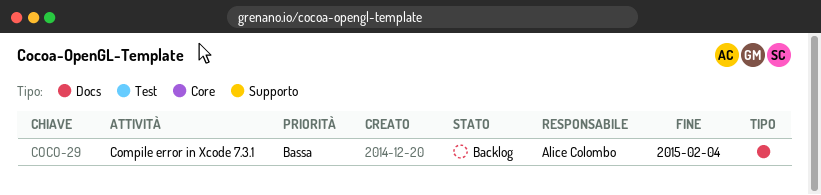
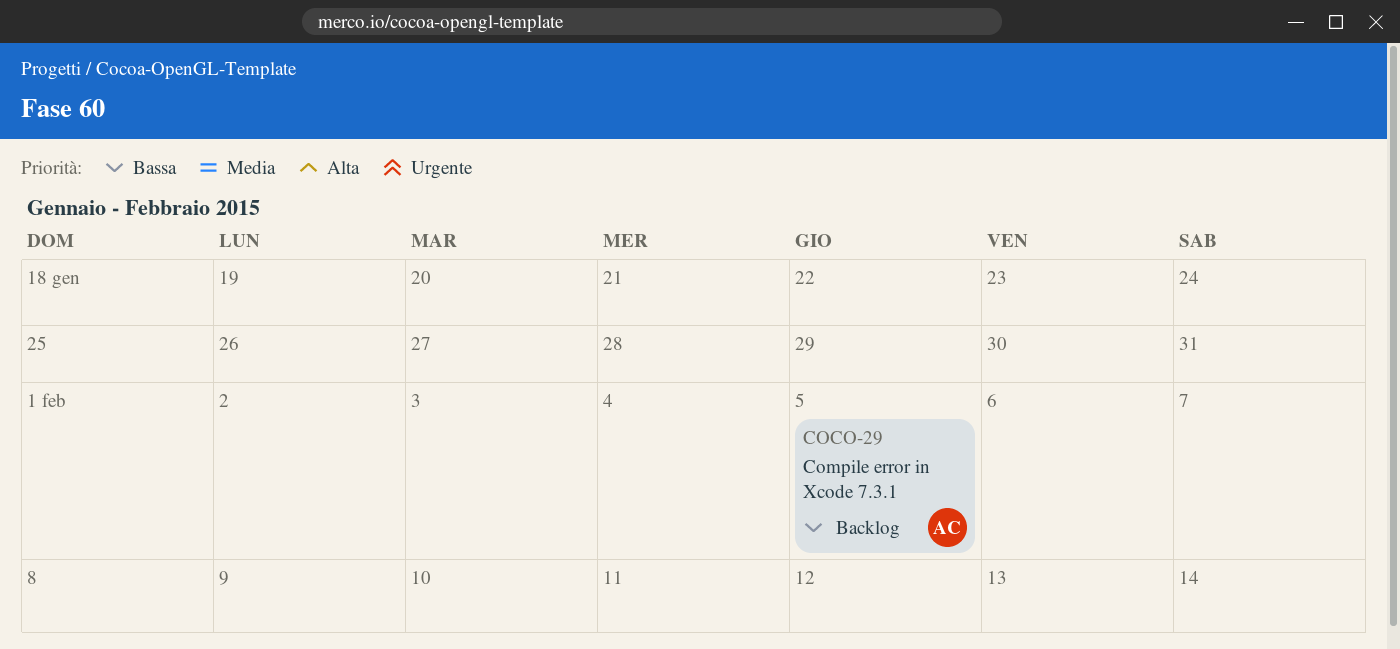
COCO-29, due: Feb 4 -> Feb 5

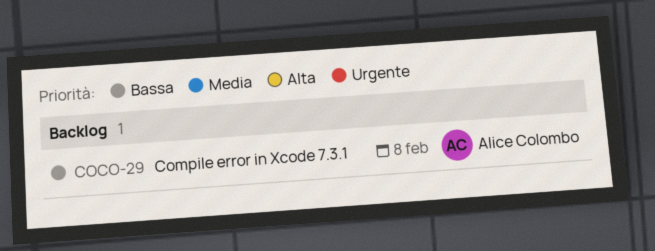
COCO-29, due: Feb 5 -> Feb 8

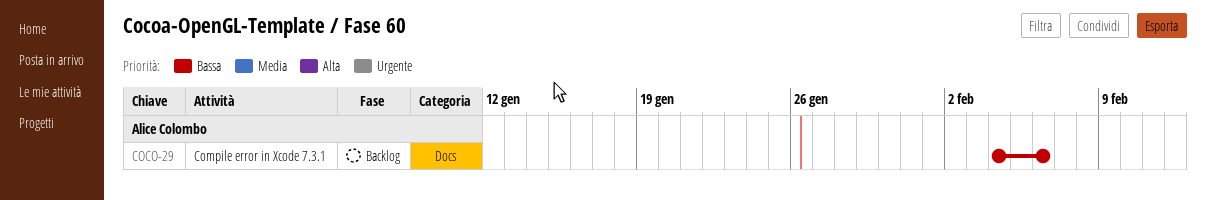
COCO-29, due: Feb 8 -> Feb 6

